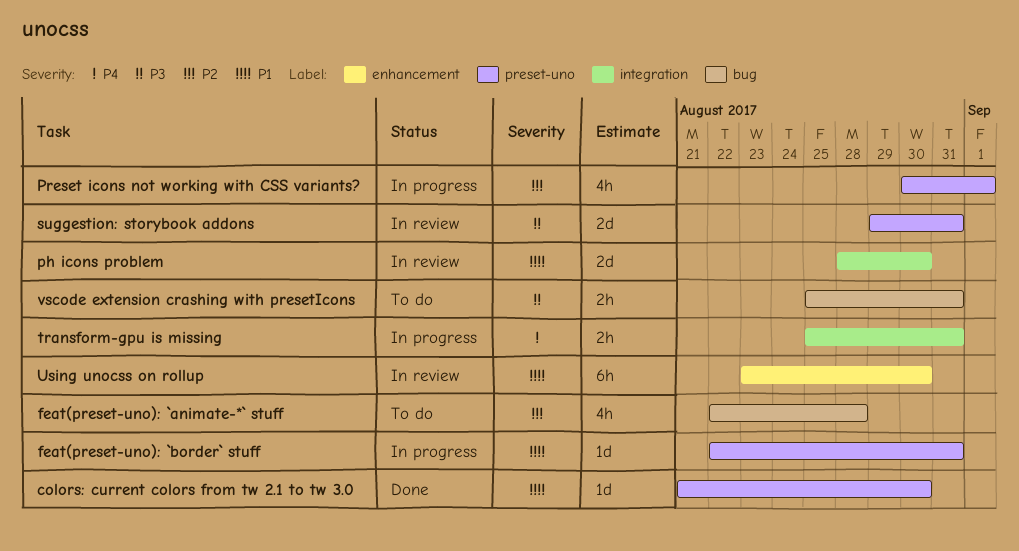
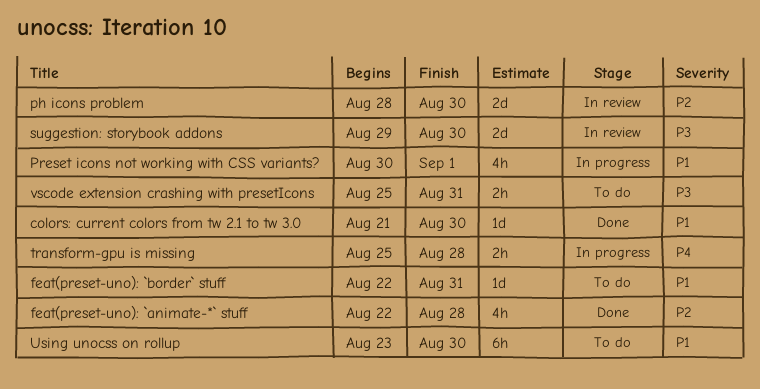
feat(preset-uno): `animate-*` stuff, status: To do -> Done
feat(preset-uno): `border` stuff, status: In progress -> To do
ph icons problem, priority: P1 -> P2
Preset icons not working with CSS variants?, priority: P2 -> P1
suggestion: storybook addons, due: Aug 31 -> Aug 30
transform-gpu is missing, due: Aug 31 -> Aug 28
Using unocss on rollup, status: In review -> To do

